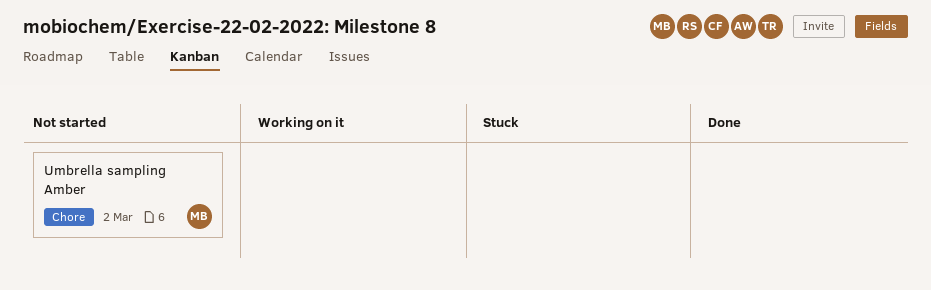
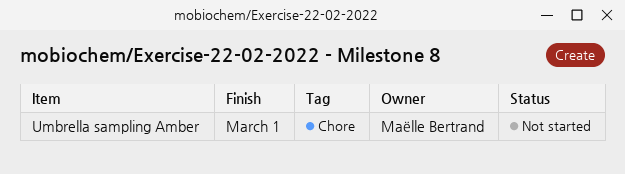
Umbrella sampling Amber, due: Mar 2 -> Mar 1

